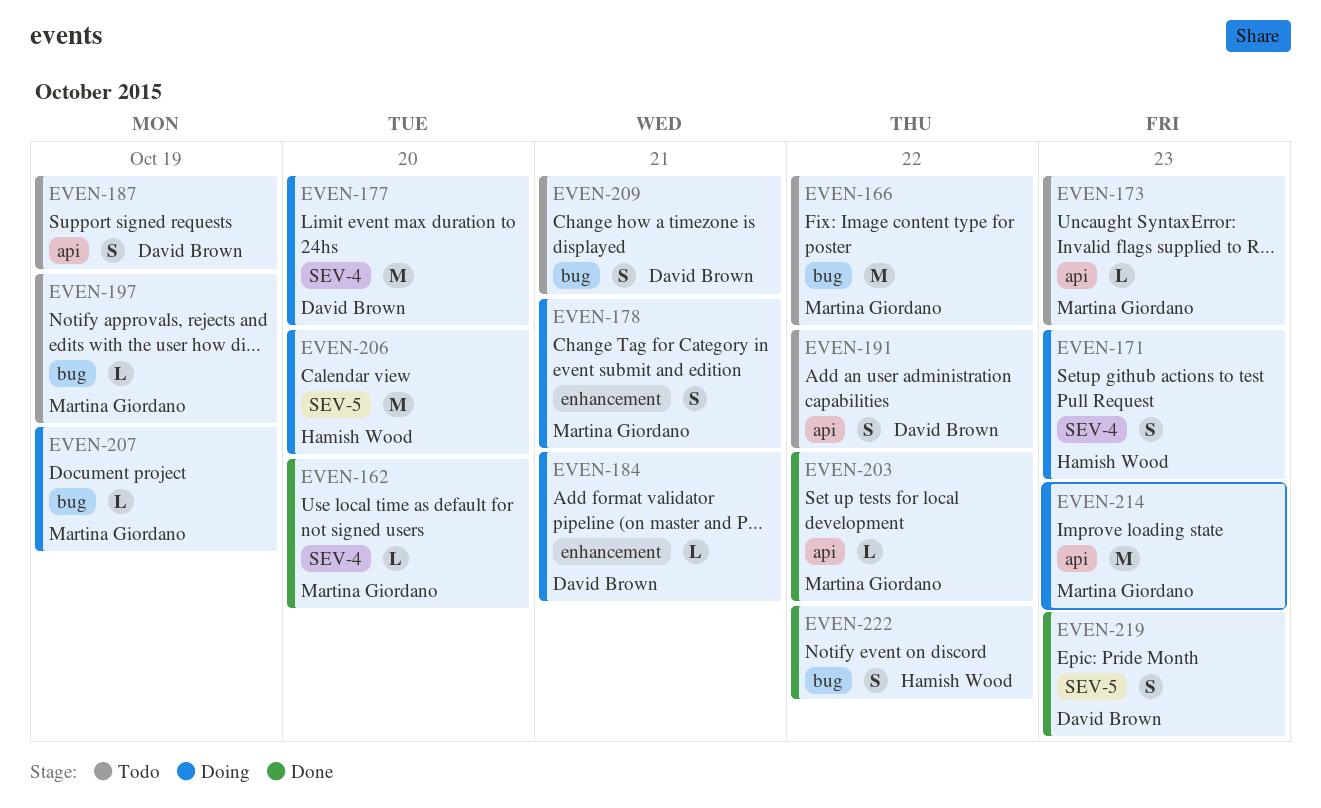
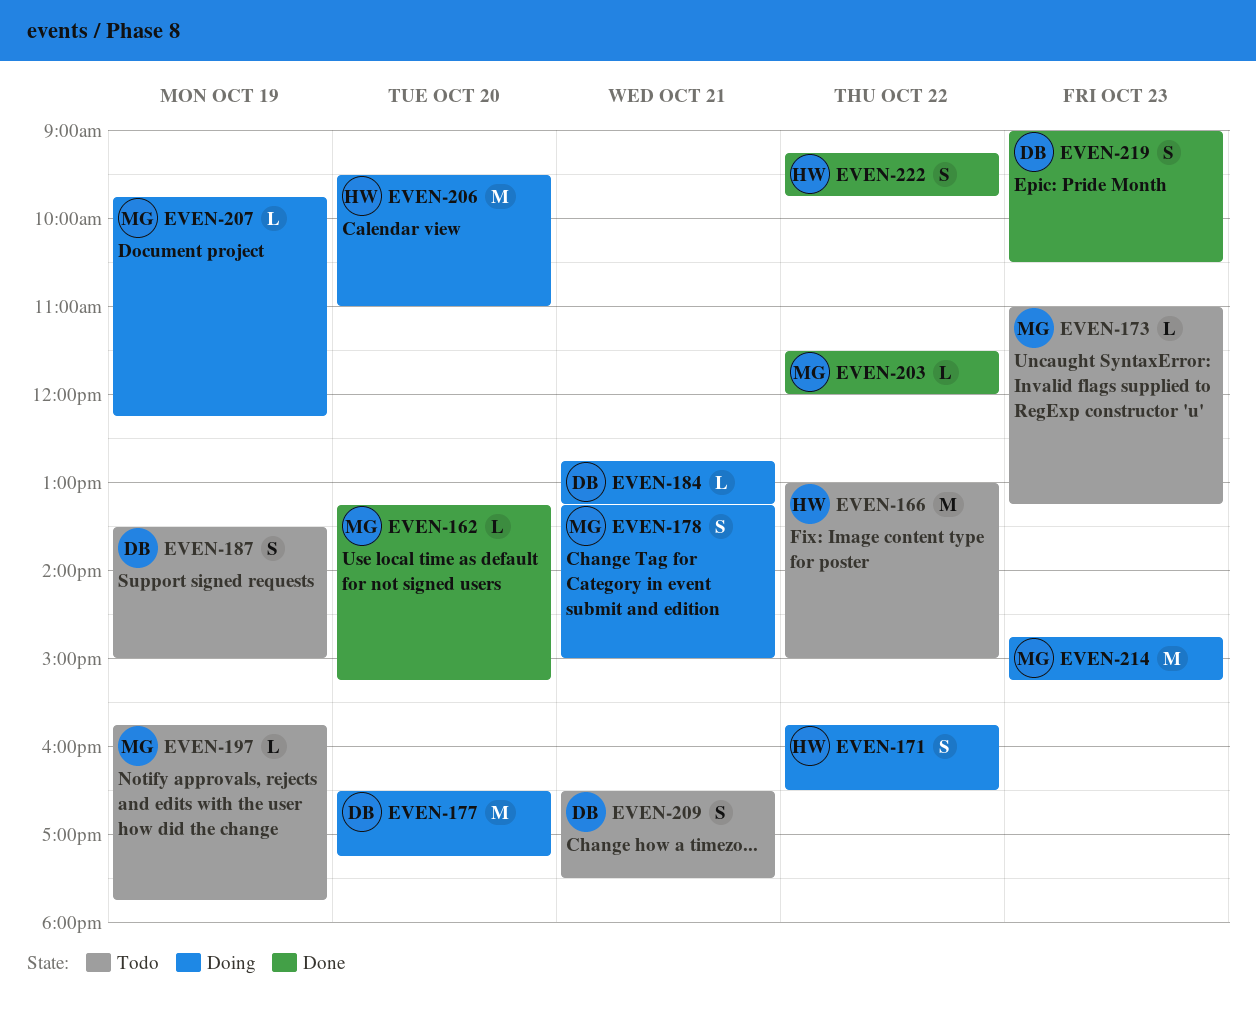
EVEN-166, owner: Martina Giordano -> Hamish Wood
EVEN-171, day: Oct 23 -> Oct 22
EVEN-191: present -> none

